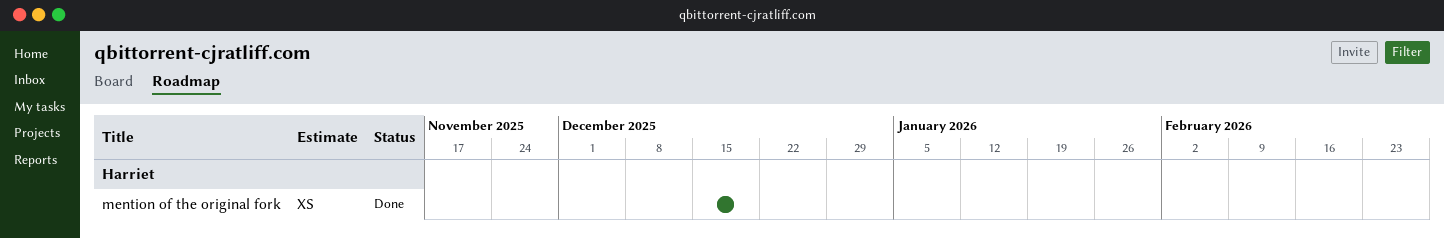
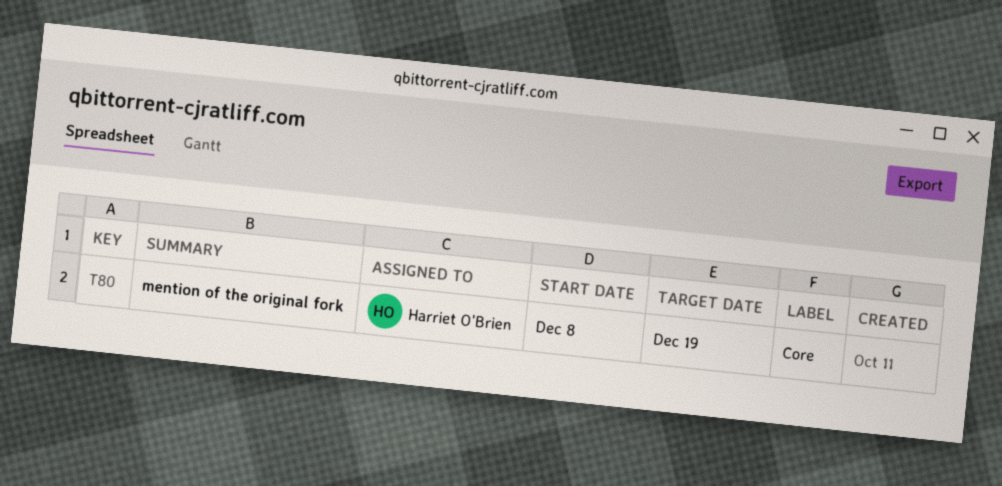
mention of the original fork, start: Dec 15 -> Dec 8

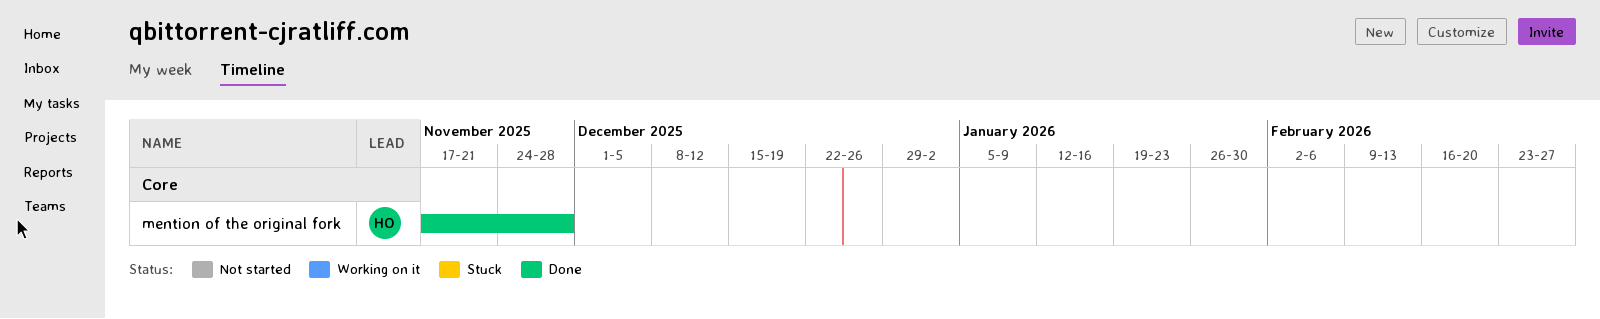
mention of the original fork, start: Dec 8 -> Nov 17
mention of the original fork, due: Dec 19 -> Nov 28

